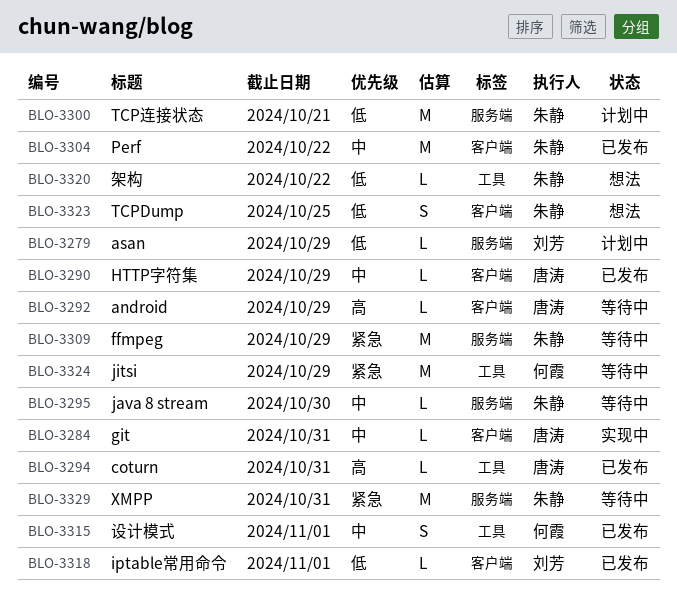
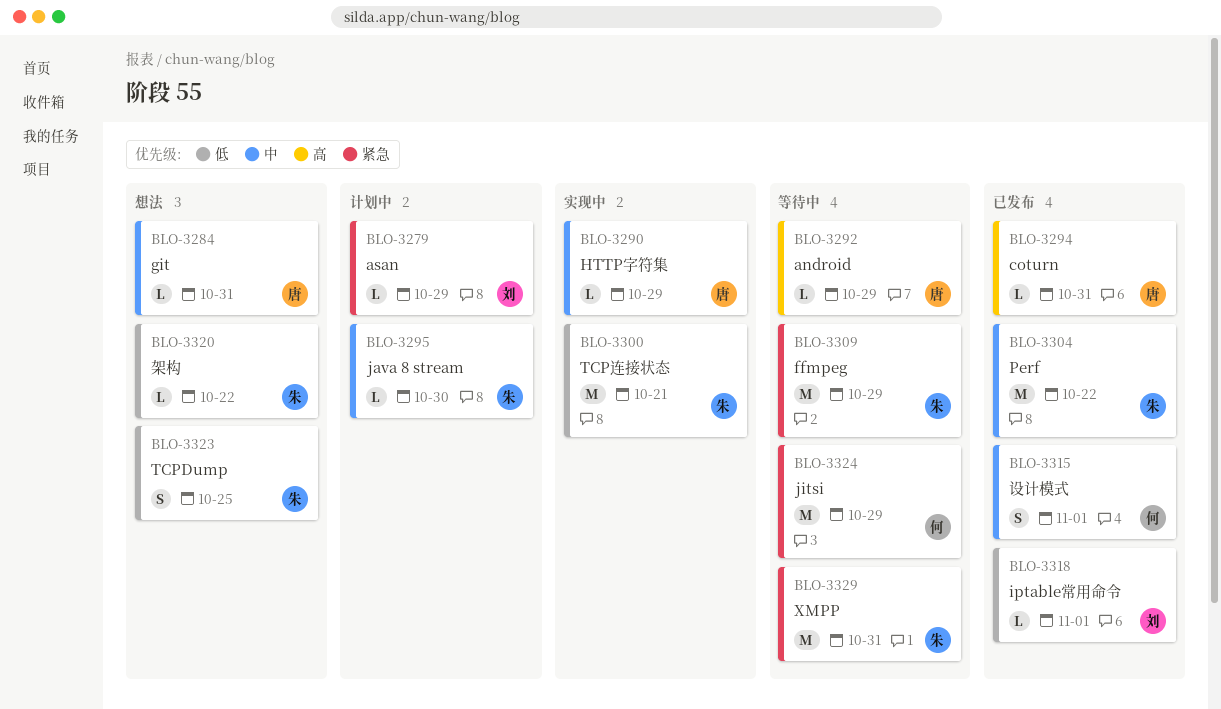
BLO-3279, priority: 低 -> 紧急
BLO-3284, status: 实现中 -> 想法
BLO-3290, status: 已发布 -> 实现中
BLO-3295, status: 等待中 -> 计划中
BLO-3300, status: 计划中 -> 实现中

